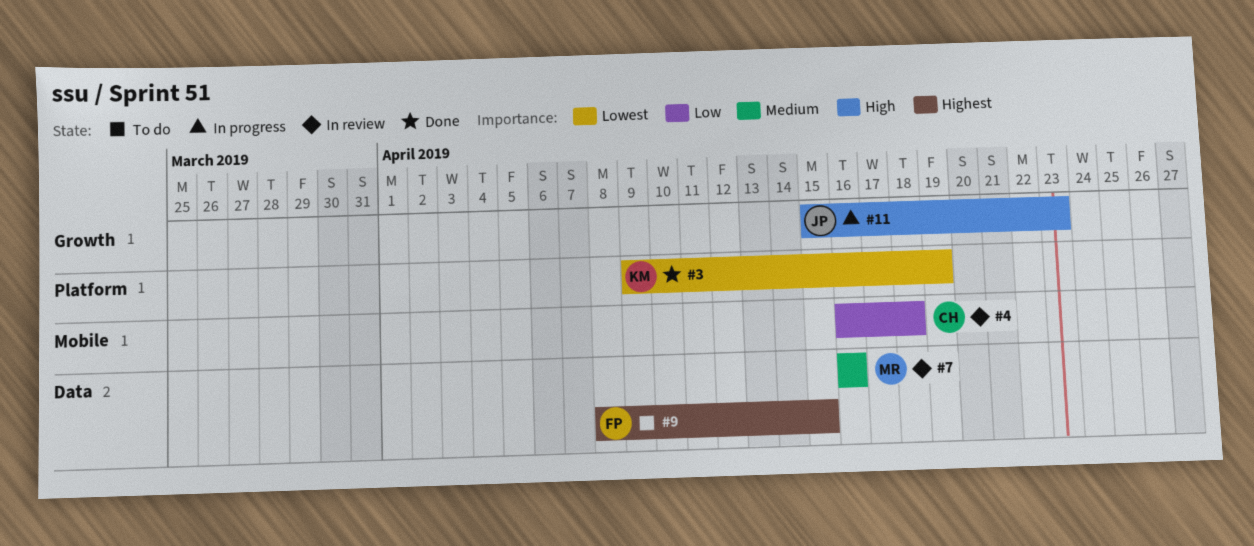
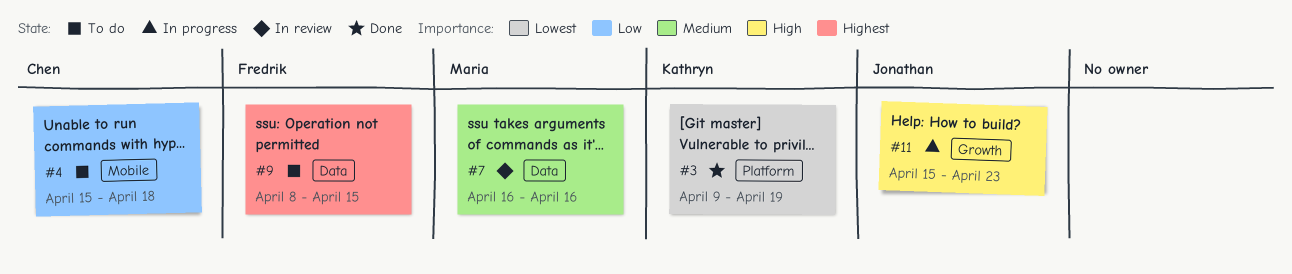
#4, status: In review -> To do
#4, start: Apr 16 -> Apr 15

